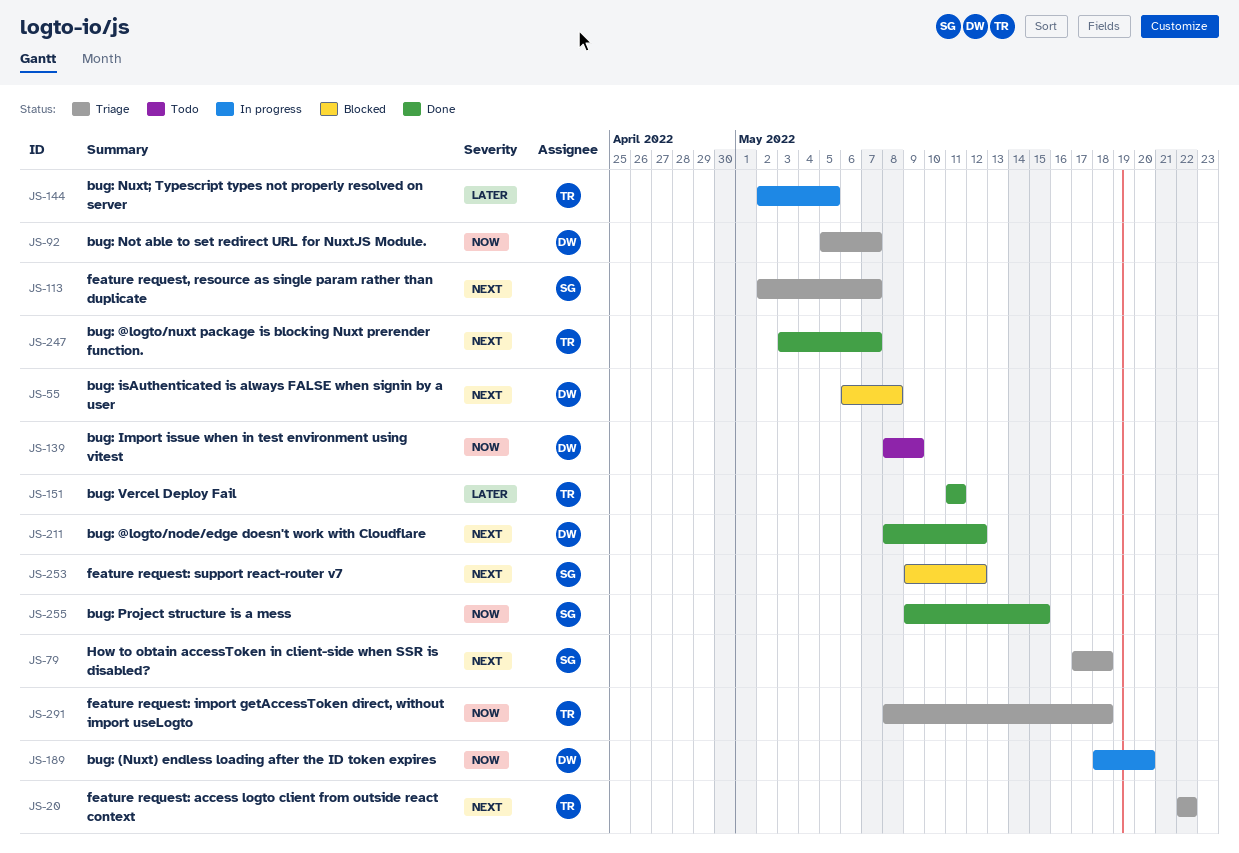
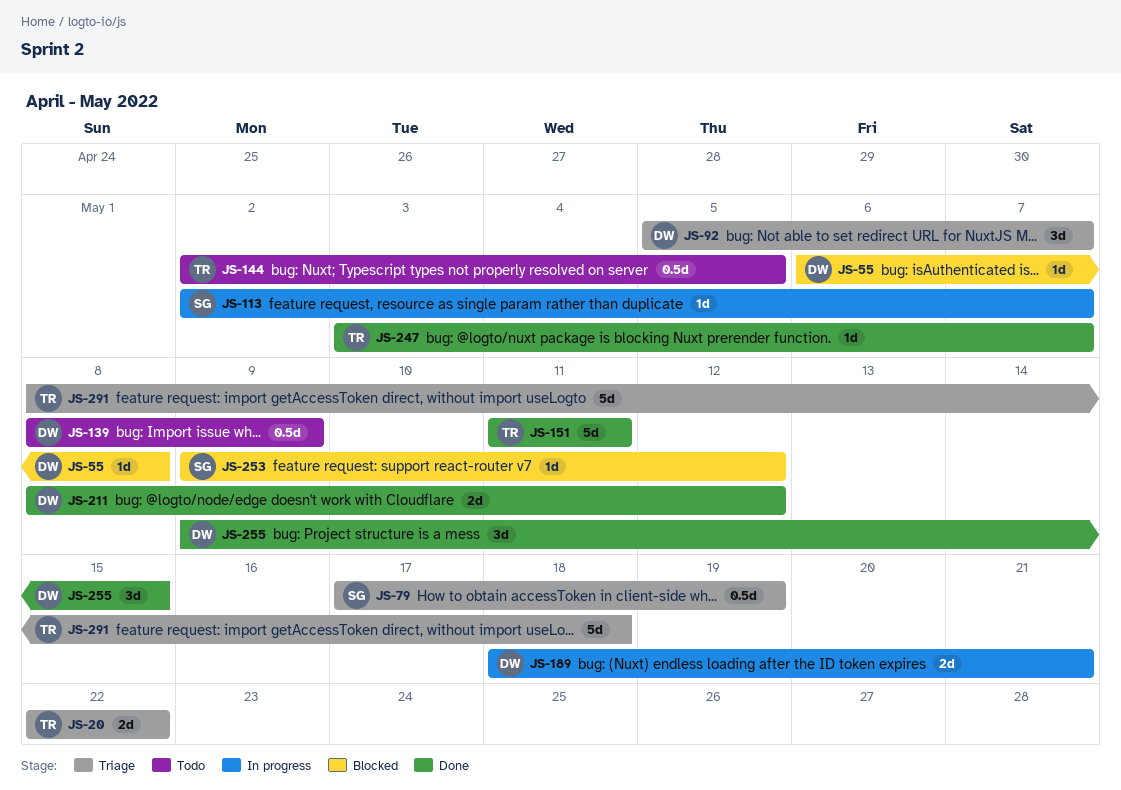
JS-79, due: May 18 -> May 19
JS-113, status: Triage -> In progress
JS-144, status: In progress -> Todo
JS-189, due: May 20 -> May 21
JS-255, owner: SG -> DW

